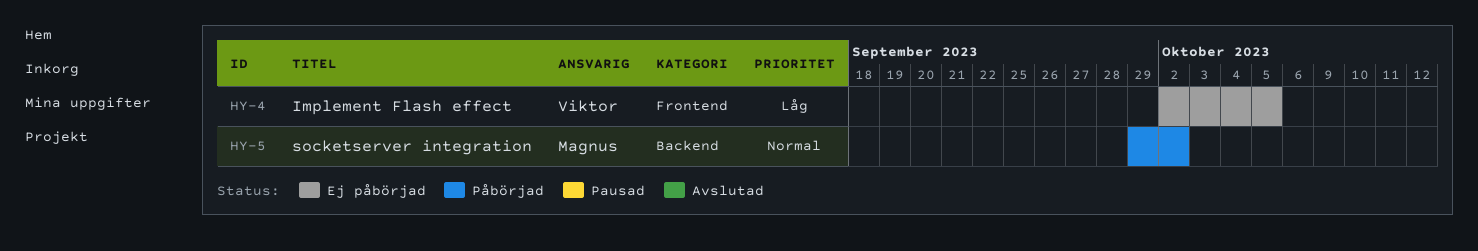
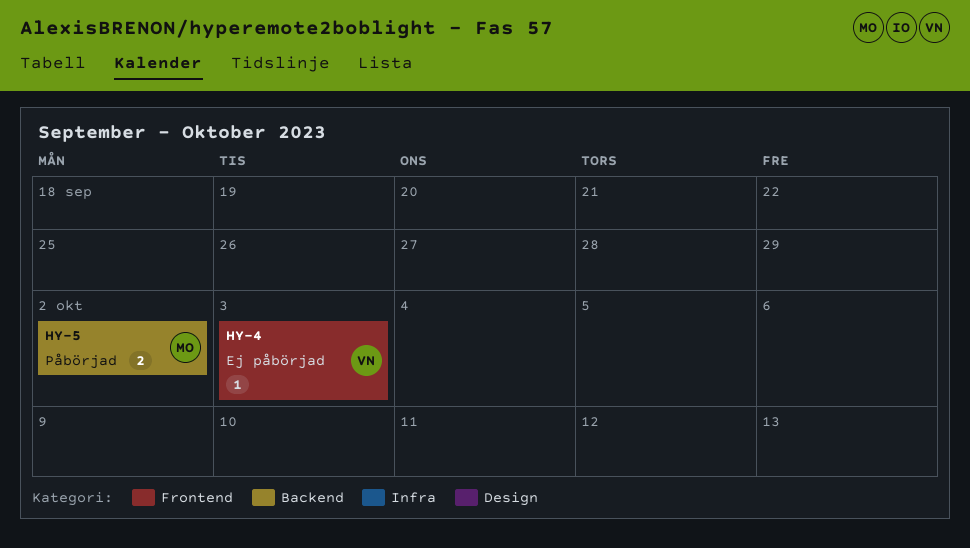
HY-4, due: Oct 5 -> Oct 3

